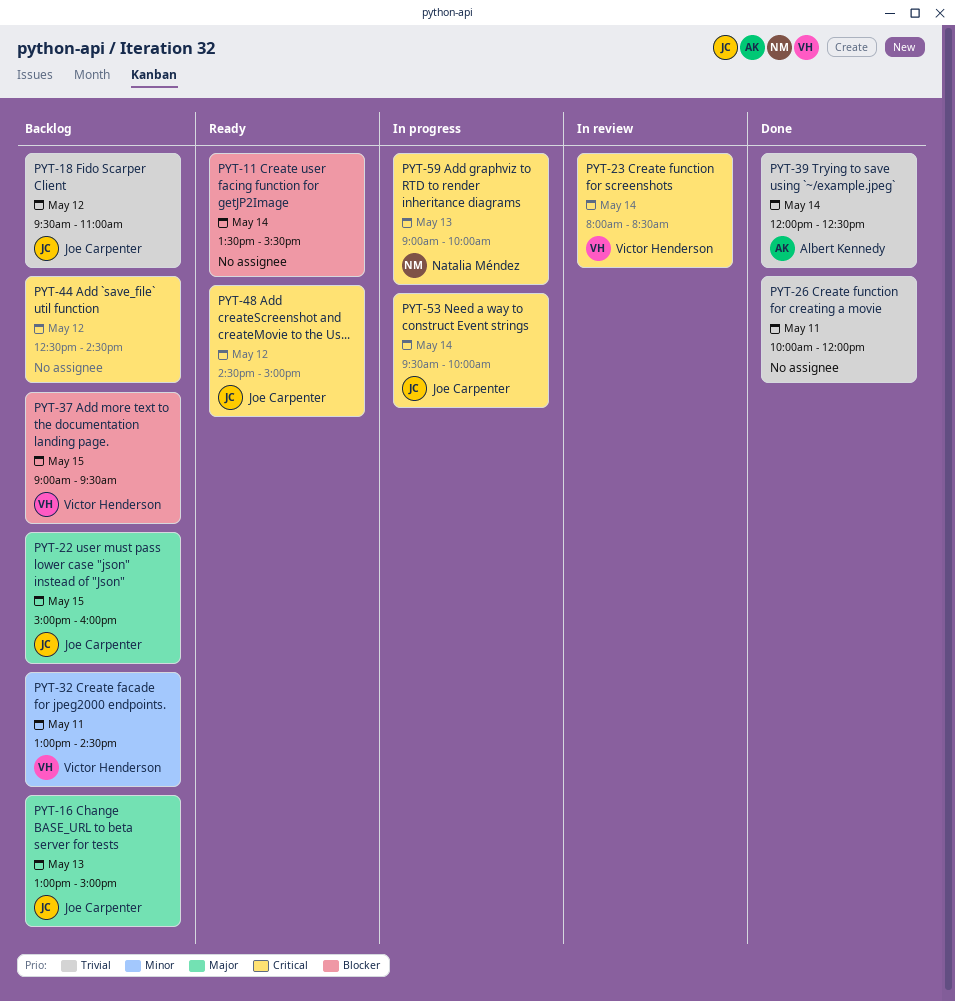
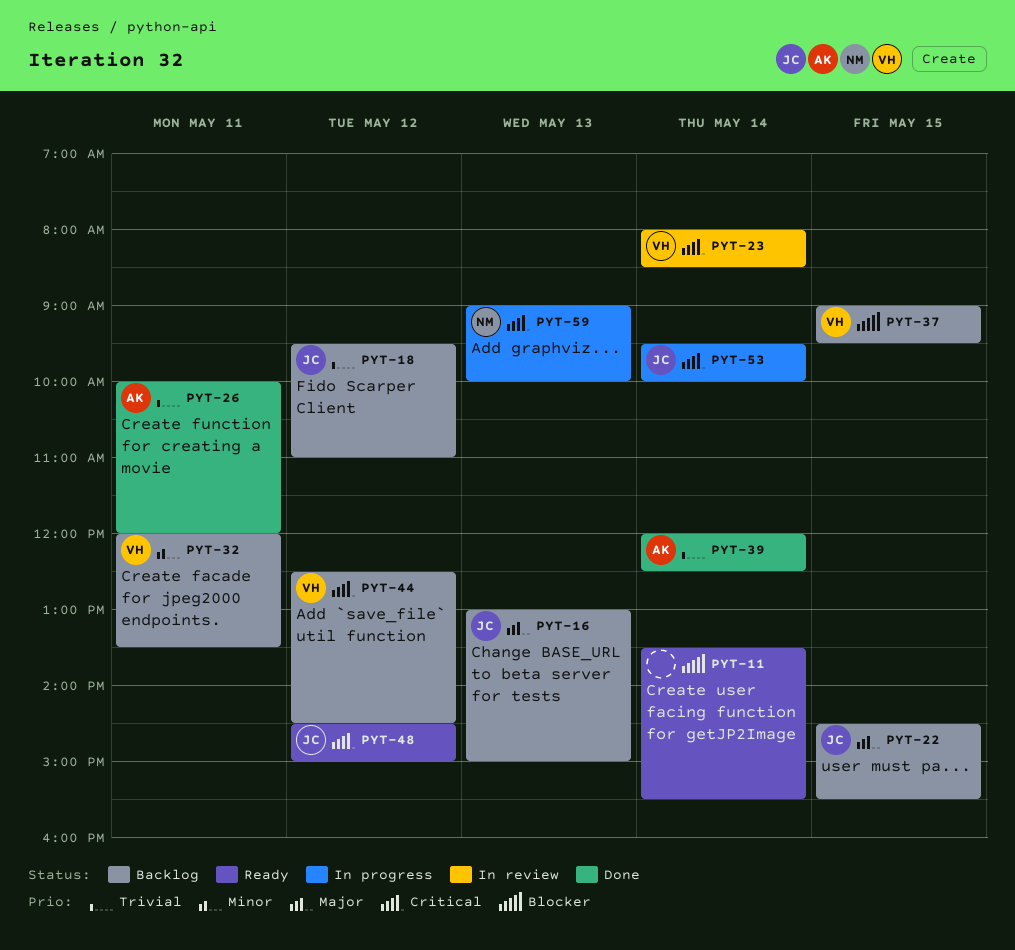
PYT-22, begins: 15:00 -> 14:30
PYT-22, ends: 16:00 -> 15:30
PYT-26, owner: none -> Albert Kennedy
PYT-32, begins: 13:00 -> 12:00
PYT-32, ends: 14:30 -> 13:30
PYT-44, owner: none -> Victor Henderson

